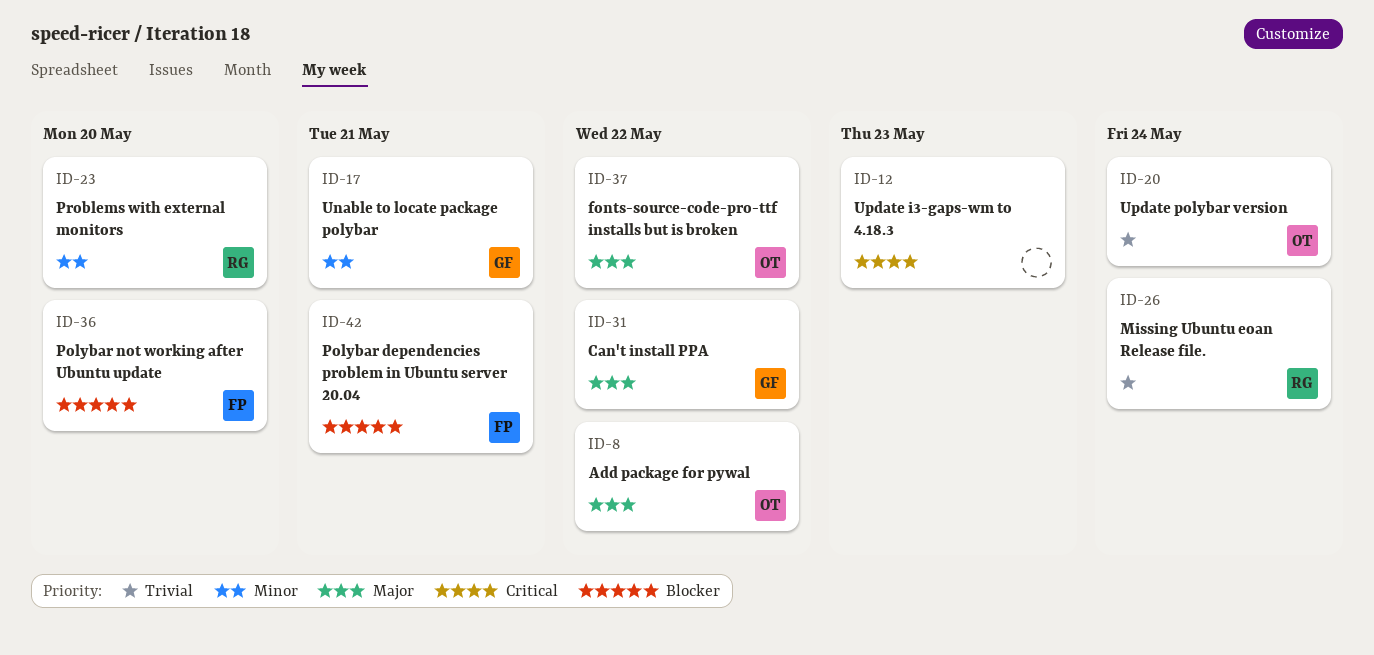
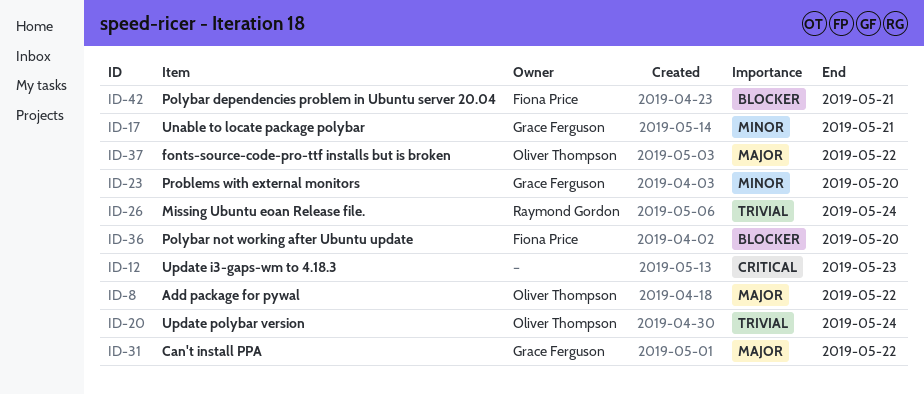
ID-23, owner: Raymond Gordon -> Grace Ferguson

